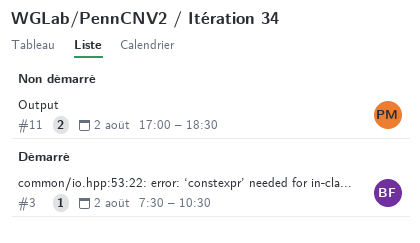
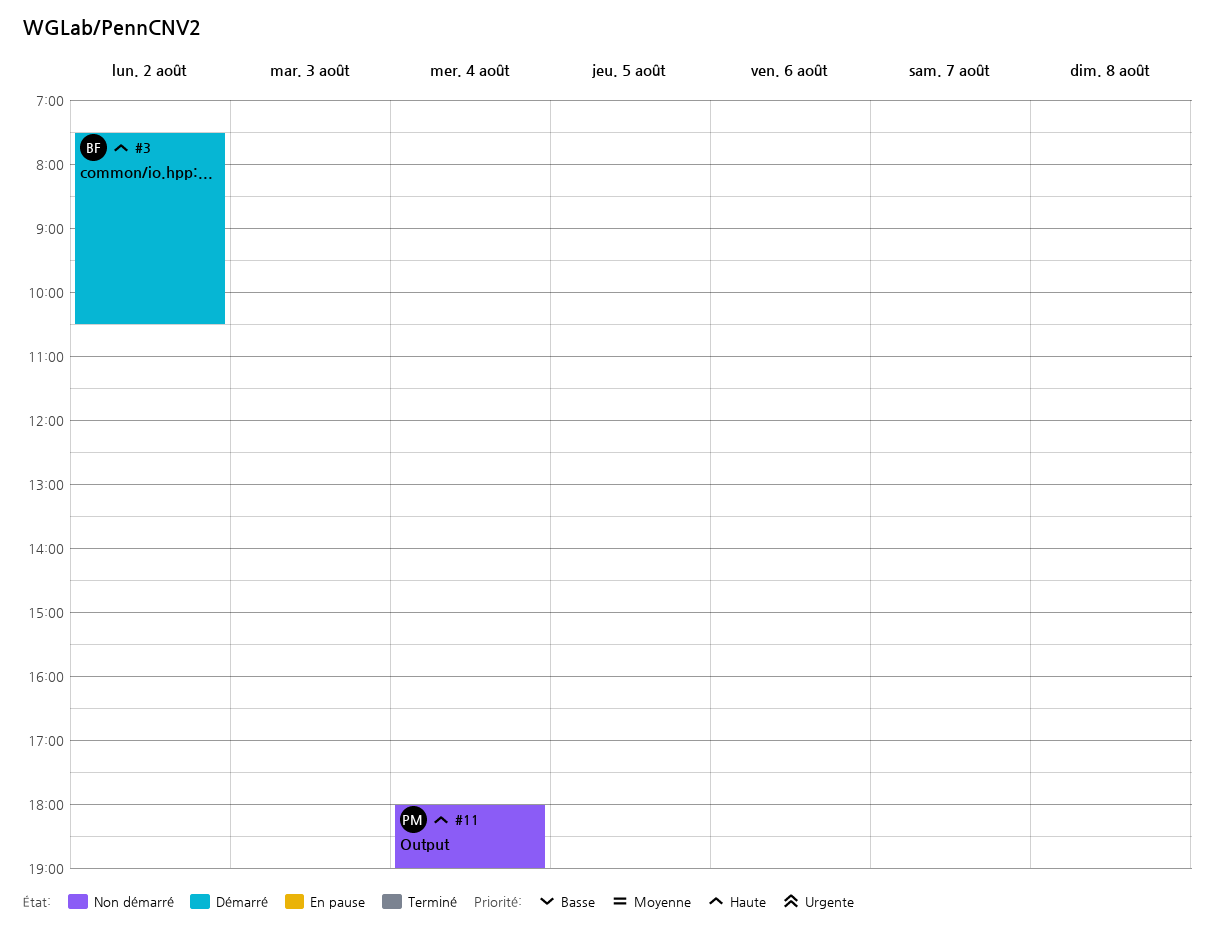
#11, day: Aug 2 -> Aug 4
#11, begins: 17:00 -> 18:00
#11, ends: 18:30 -> 19:00

